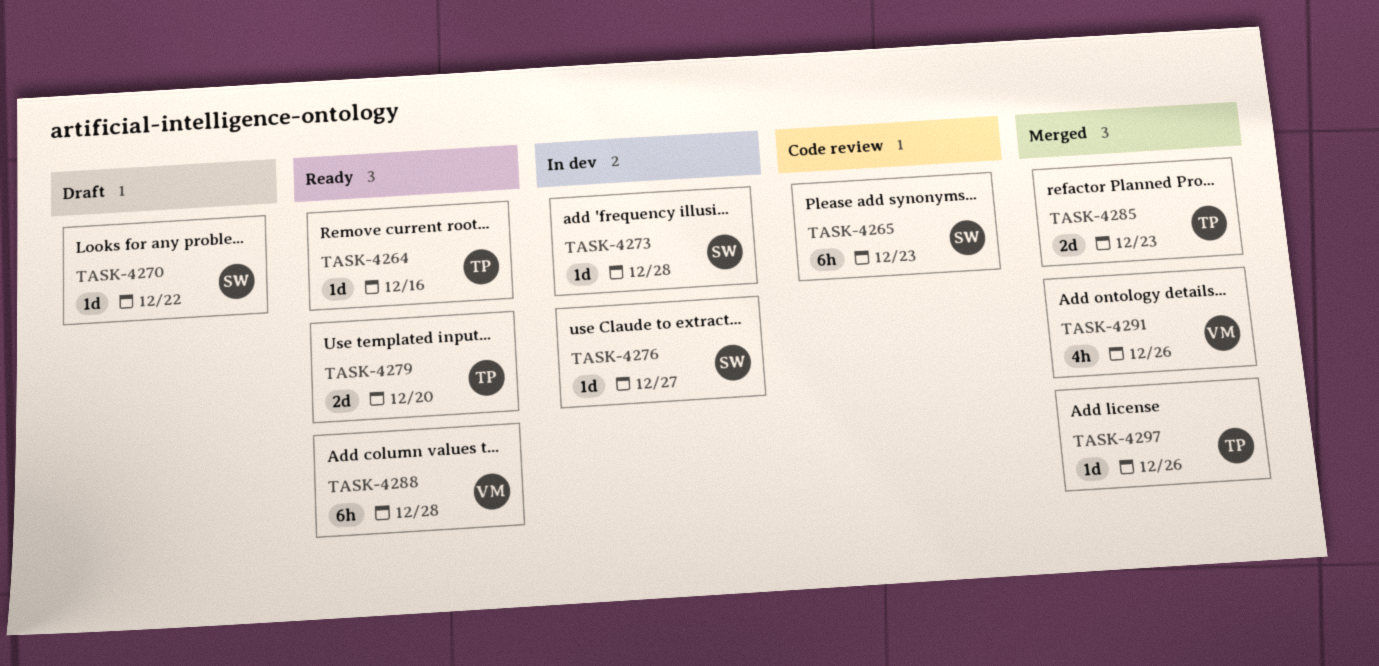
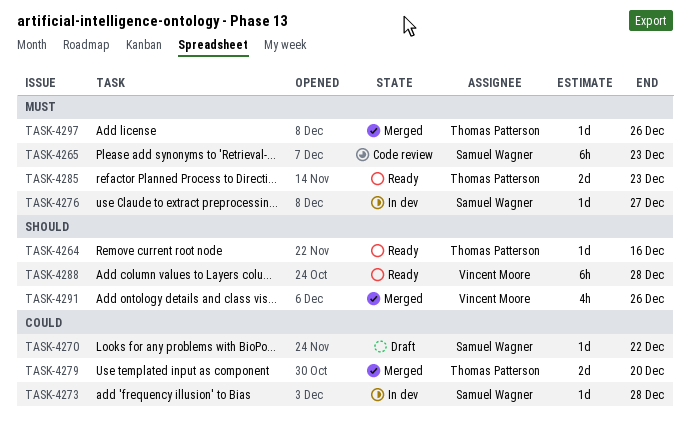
TASK-4279, status: Ready -> Merged
TASK-4285, status: Merged -> Ready

